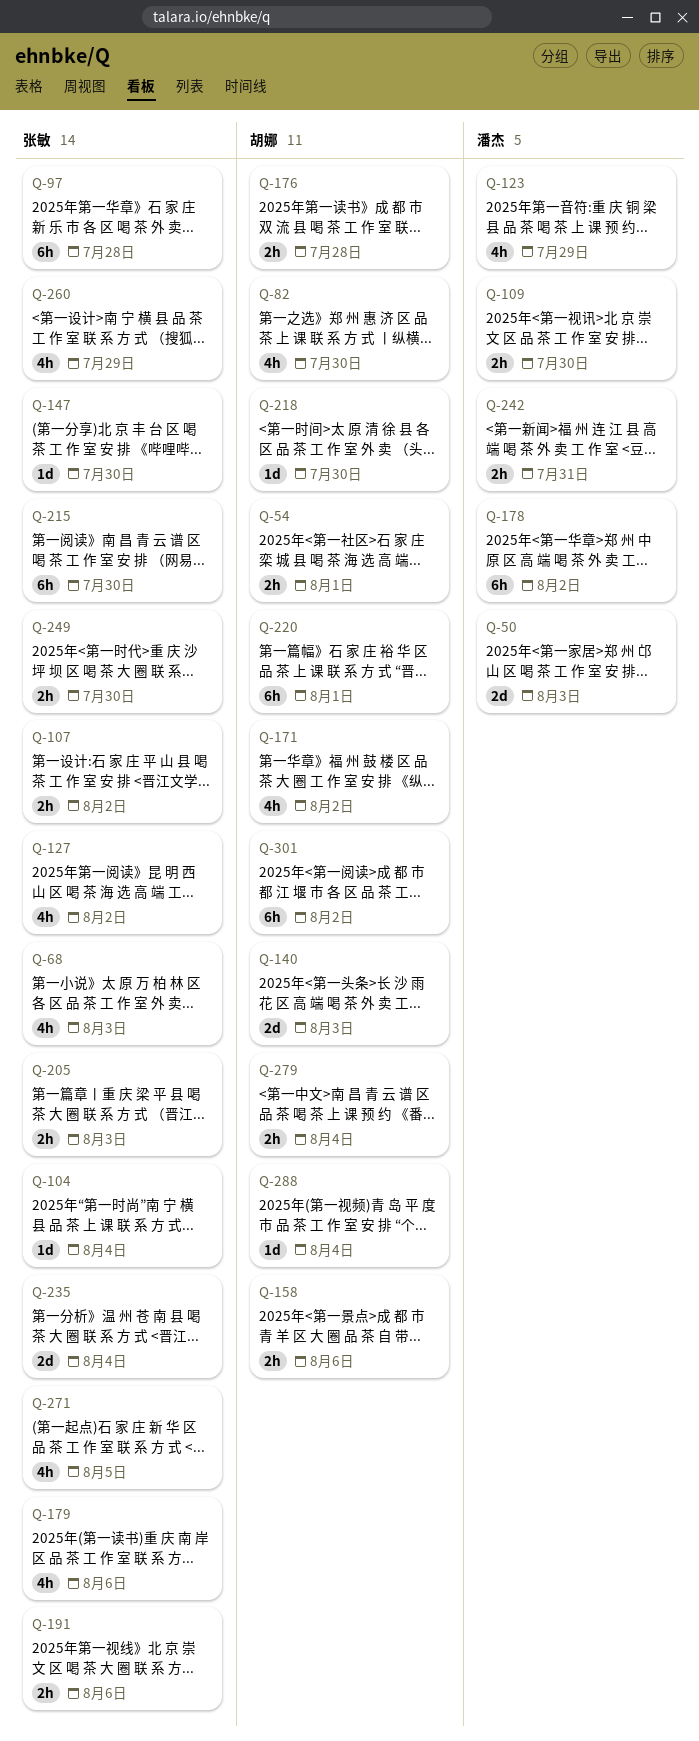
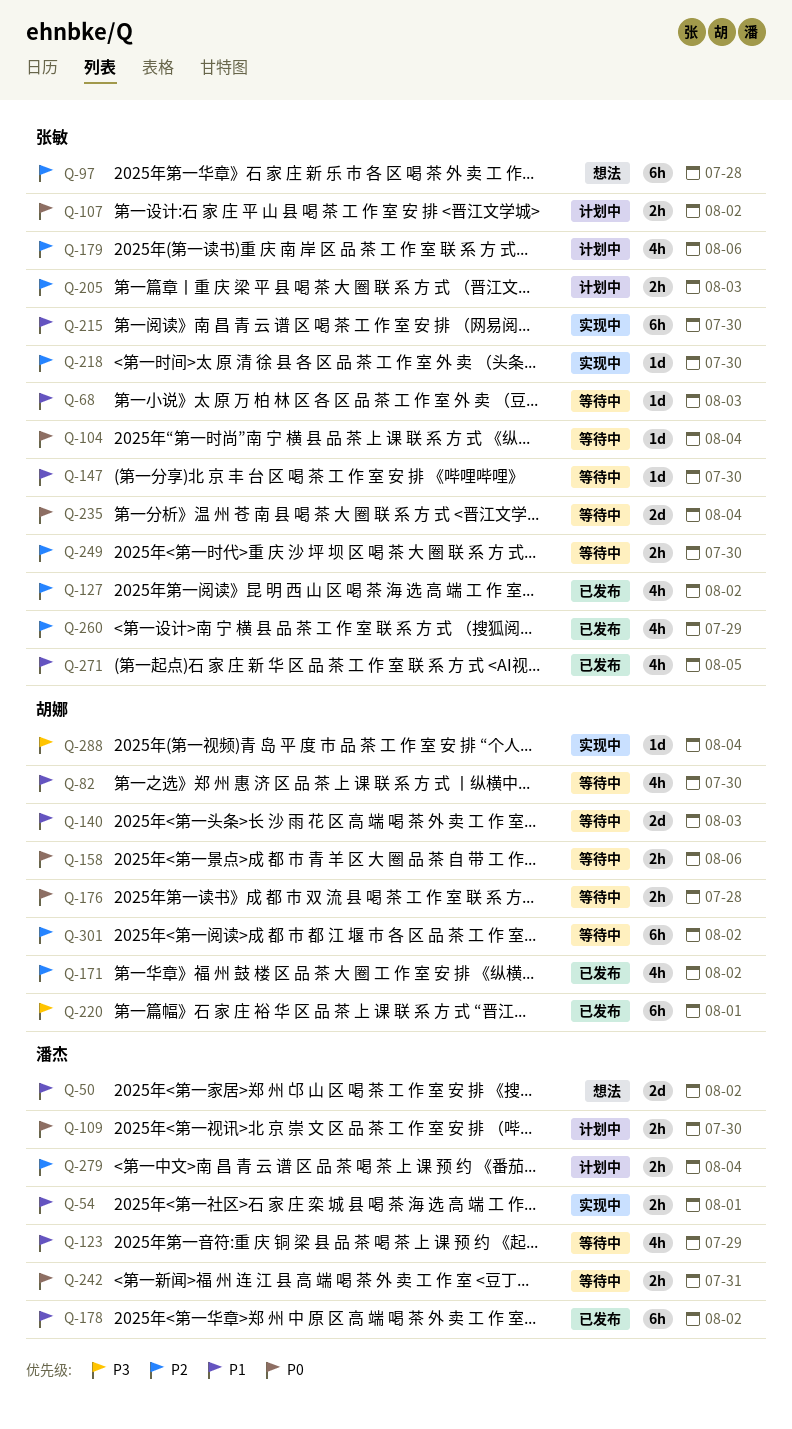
Q-50, due: Aug 3 -> Aug 2
Q-54, owner: 胡娜 -> 潘杰
Q-68, estimate: 4h -> 1d
Q-191: present -> none
Q-218, owner: 胡娜 -> 张敏
Q-279, owner: 胡娜 -> 潘杰

